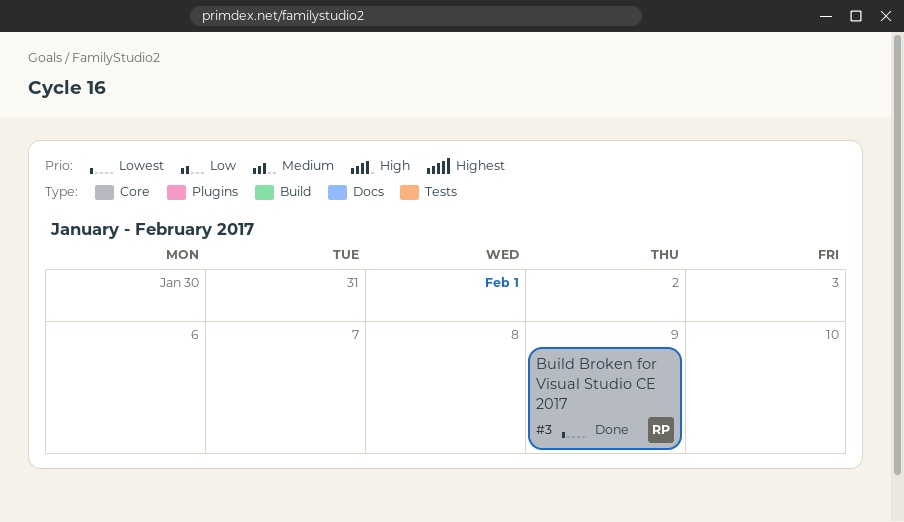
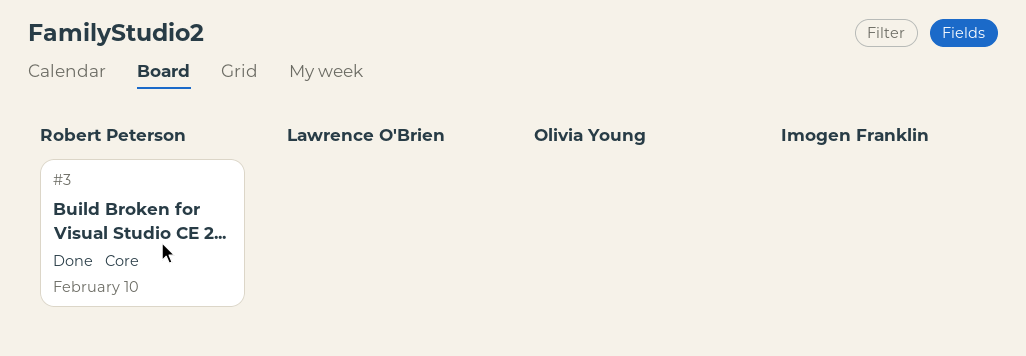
#3, due: Feb 9 -> Feb 10

